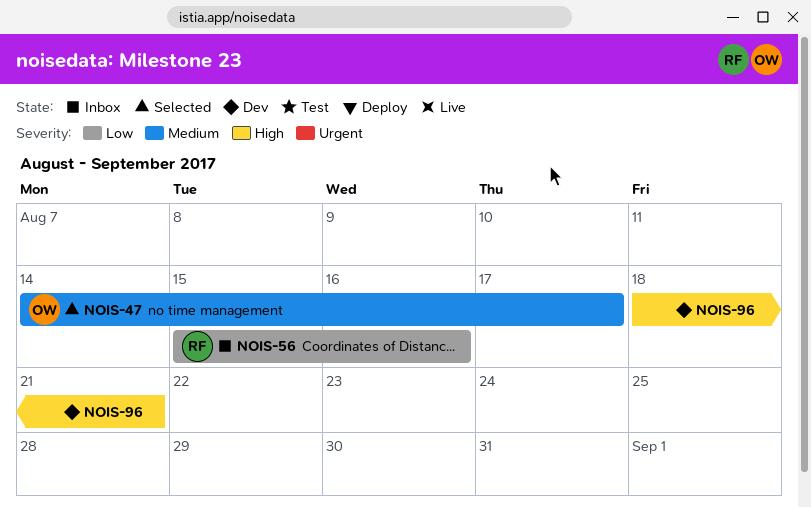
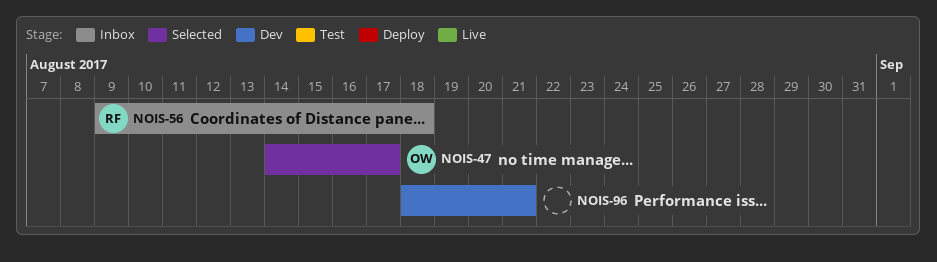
NOIS-56, start: Aug 15 -> Aug 9
NOIS-56, due: Aug 16 -> Aug 18

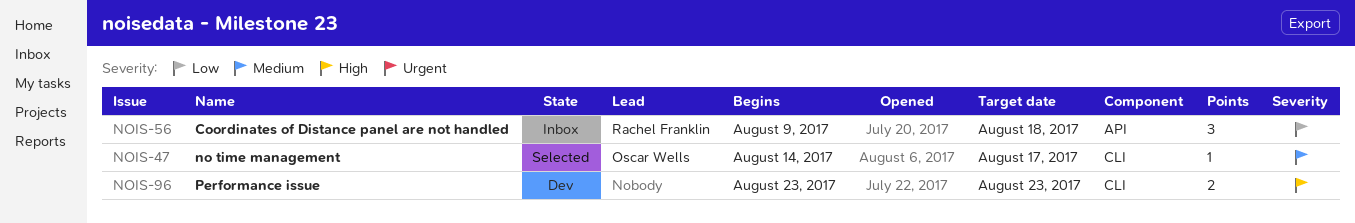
NOIS-96, start: Aug 18 -> Aug 23
NOIS-96, due: Aug 21 -> Aug 23

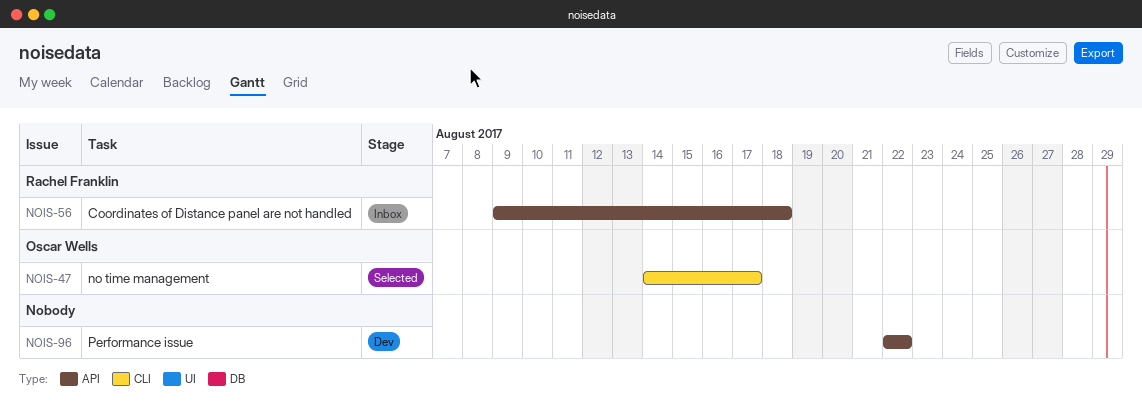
NOIS-96, label: CLI -> API
NOIS-96, start: Aug 23 -> Aug 22
NOIS-96, due: Aug 23 -> Aug 22

